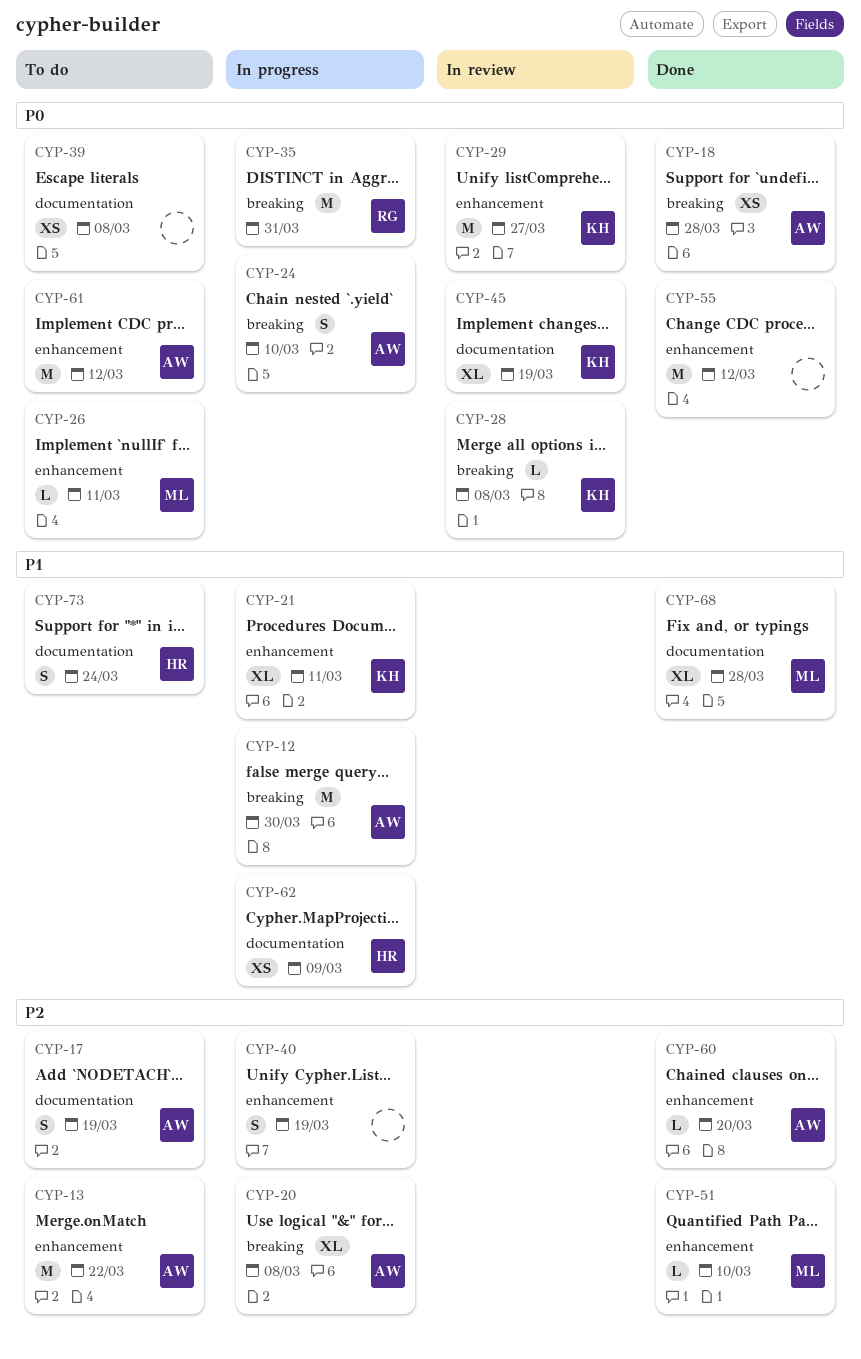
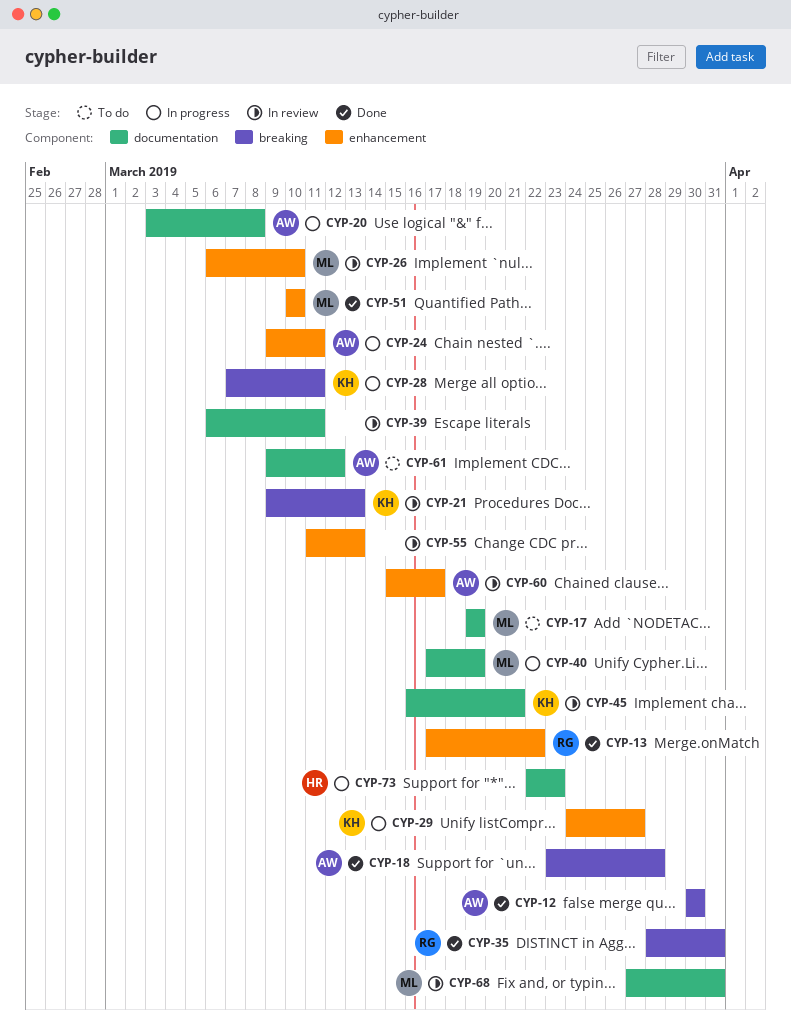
CYP-12, status: In progress -> Done
CYP-13, status: To do -> Done
CYP-13, owner: AW -> RG
CYP-17, owner: AW -> ML
CYP-20, label: breaking -> documentation
CYP-21, status: In progress -> In review
CYP-21, label: enhancement -> breaking
CYP-21, due: Mar 11 -> Mar 13
CYP-24, label: breaking -> enhancement
CYP-24, due: Mar 10 -> Mar 11
CYP-26, status: To do -> In review
CYP-26, due: Mar 11 -> Mar 10
CYP-28, status: In review -> In progress
CYP-28, due: Mar 8 -> Mar 11
CYP-29, status: In review -> In progress
CYP-35, status: In progress -> Done
CYP-39, status: To do -> In review
CYP-39, due: Mar 8 -> Mar 11
CYP-40, owner: none -> ML
CYP-40, label: enhancement -> documentation
CYP-45, due: Mar 19 -> Mar 21
CYP-55, status: Done -> In review
CYP-55, due: Mar 12 -> Mar 13
CYP-60, status: Done -> In review
CYP-60, due: Mar 20 -> Mar 17
CYP-61, label: enhancement -> documentation
CYP-62: present -> none
CYP-68, status: Done -> In review
CYP-68, due: Mar 28 -> Mar 31
CYP-73, status: To do -> In progress
CYP-73, due: Mar 24 -> Mar 23

